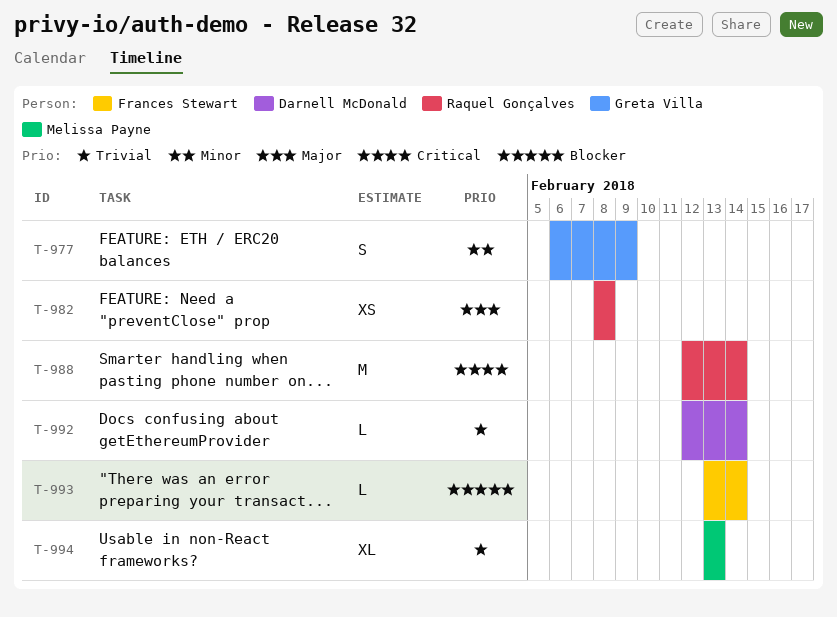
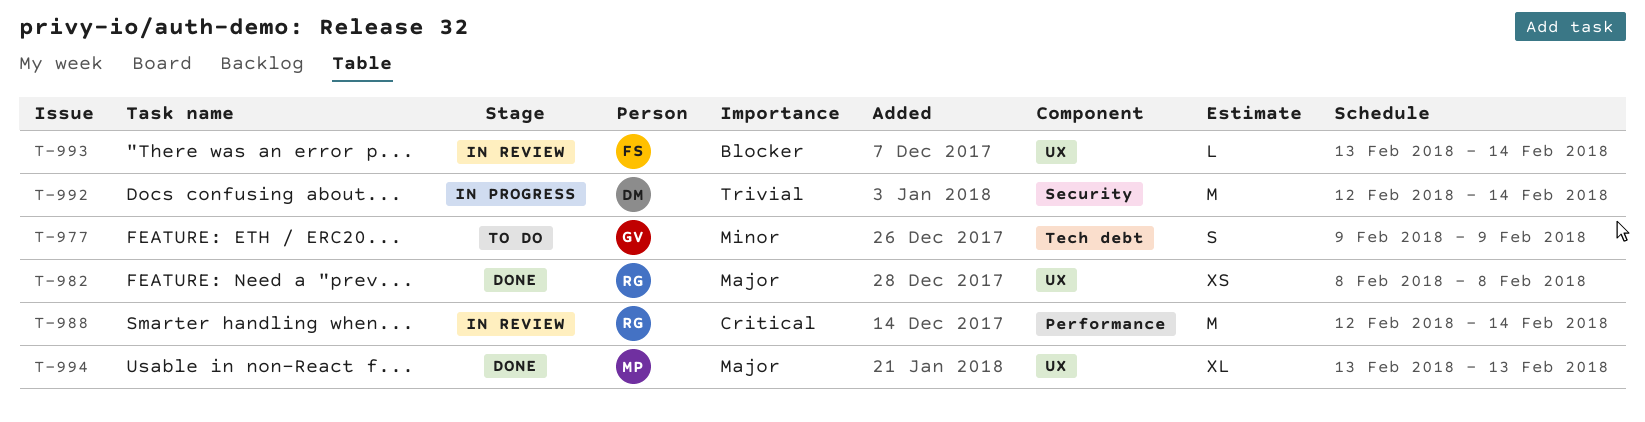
T-977, start: Feb 6 -> Feb 9
T-992, estimate: L -> M
T-994, priority: Trivial -> Major

